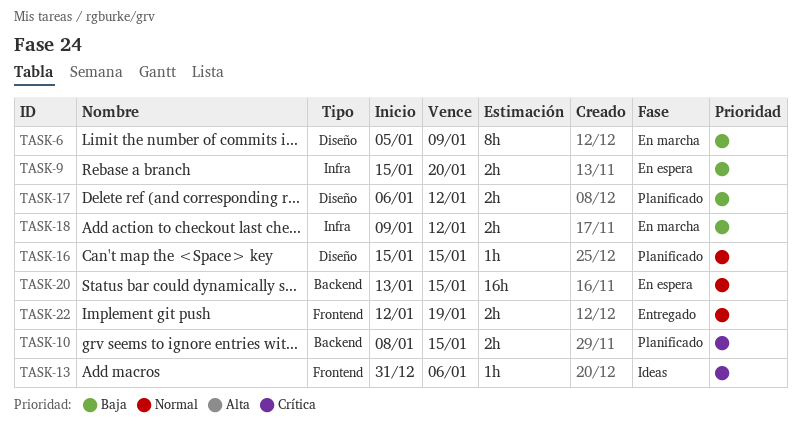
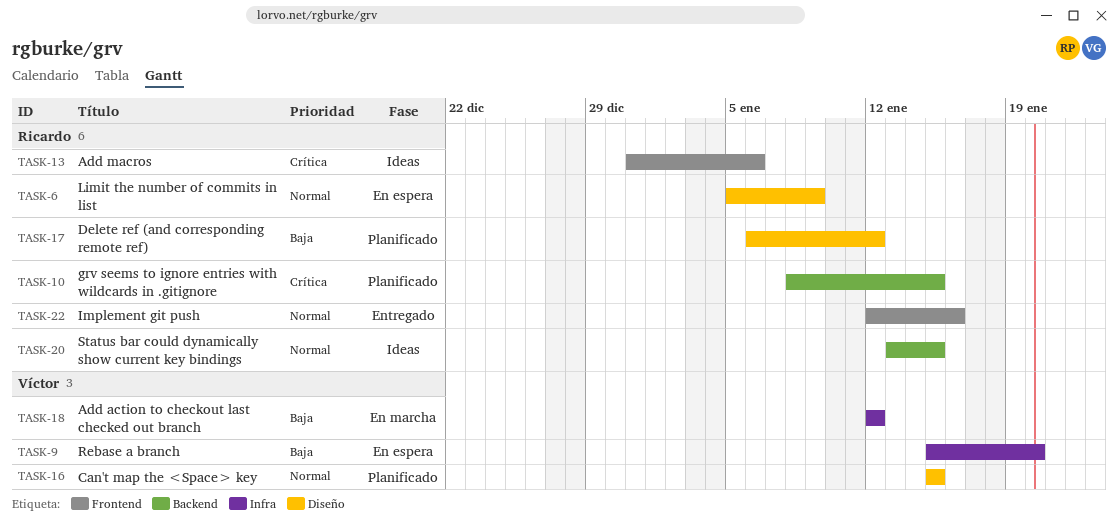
TASK-6, status: En marcha -> En espera
TASK-6, priority: Baja -> Normal
TASK-18, start: Jan 9 -> Jan 12
TASK-20, status: En espera -> Ideas
TASK-22, due: Jan 19 -> Jan 16

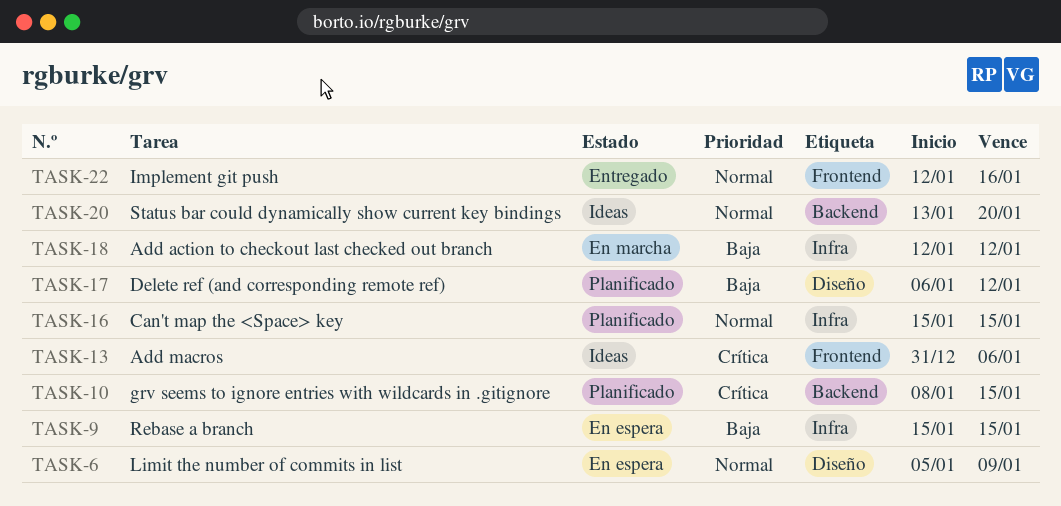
TASK-9, due: Jan 20 -> Jan 15
TASK-16, label: Diseño -> Infra
TASK-20, due: Jan 15 -> Jan 20

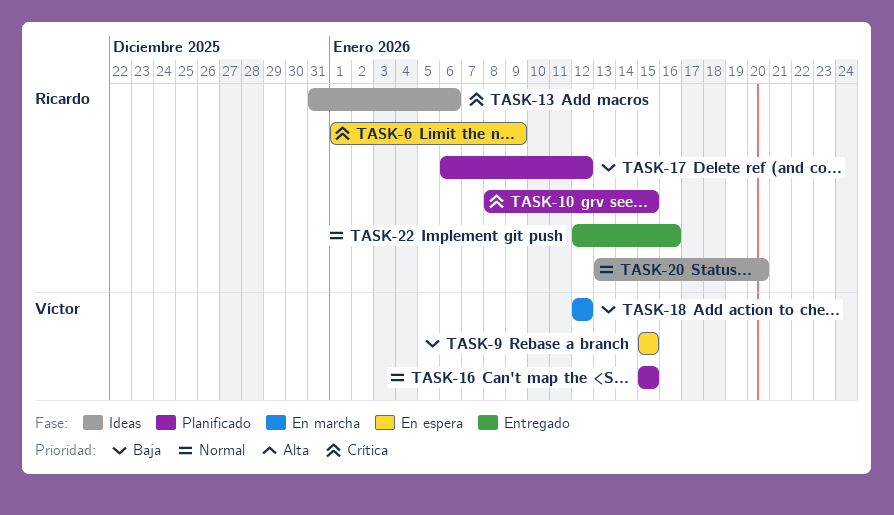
TASK-6, priority: Normal -> Crítica
TASK-6, start: Jan 5 -> Jan 1

